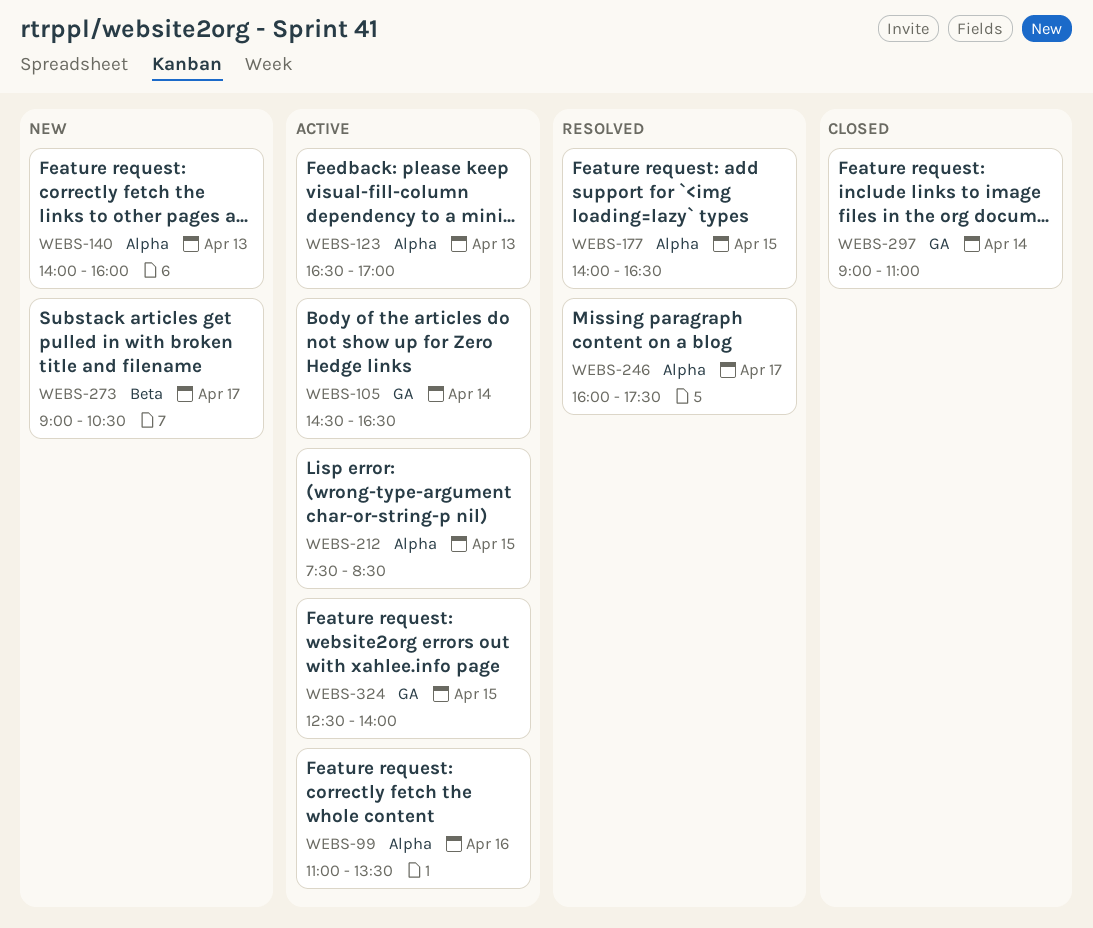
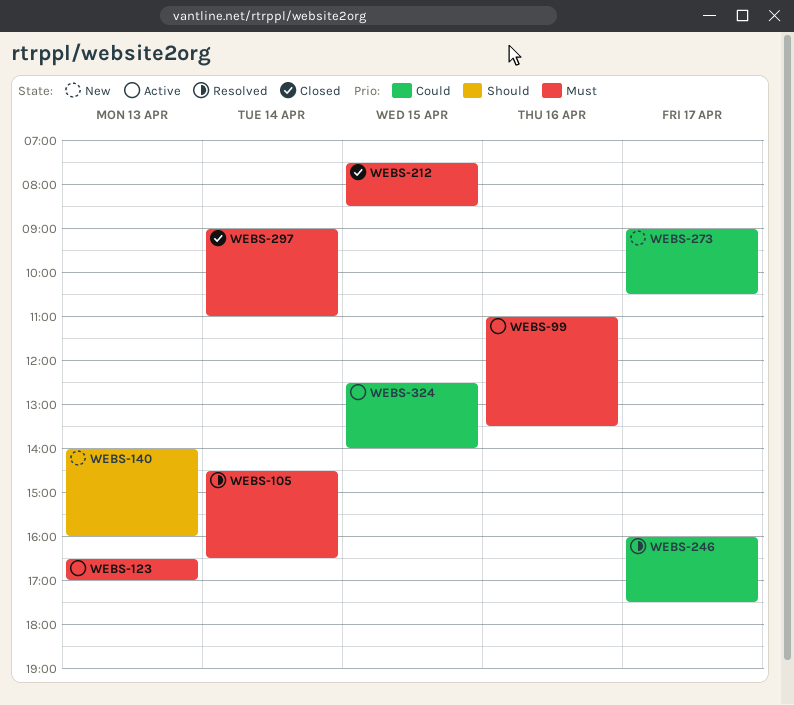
WEBS-105, status: Active -> Resolved
WEBS-177: present -> none
WEBS-212, status: Active -> Closed

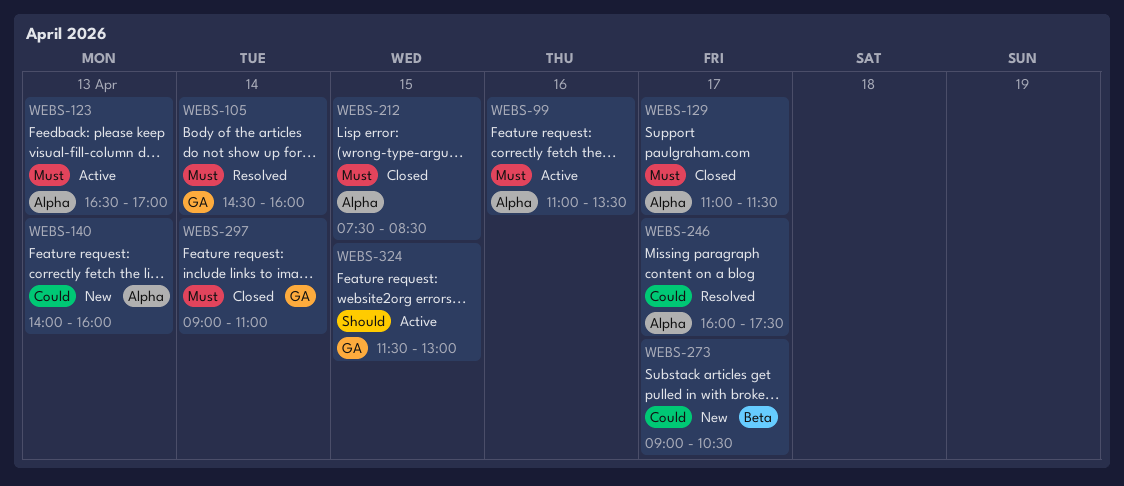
WEBS-105, ends: 16:30 -> 16:00
WEBS-129: none -> present
WEBS-140, priority: Should -> Could
WEBS-324, priority: Could -> Should
WEBS-324, begins: 12:30 -> 11:30
WEBS-324, ends: 14:00 -> 13:00

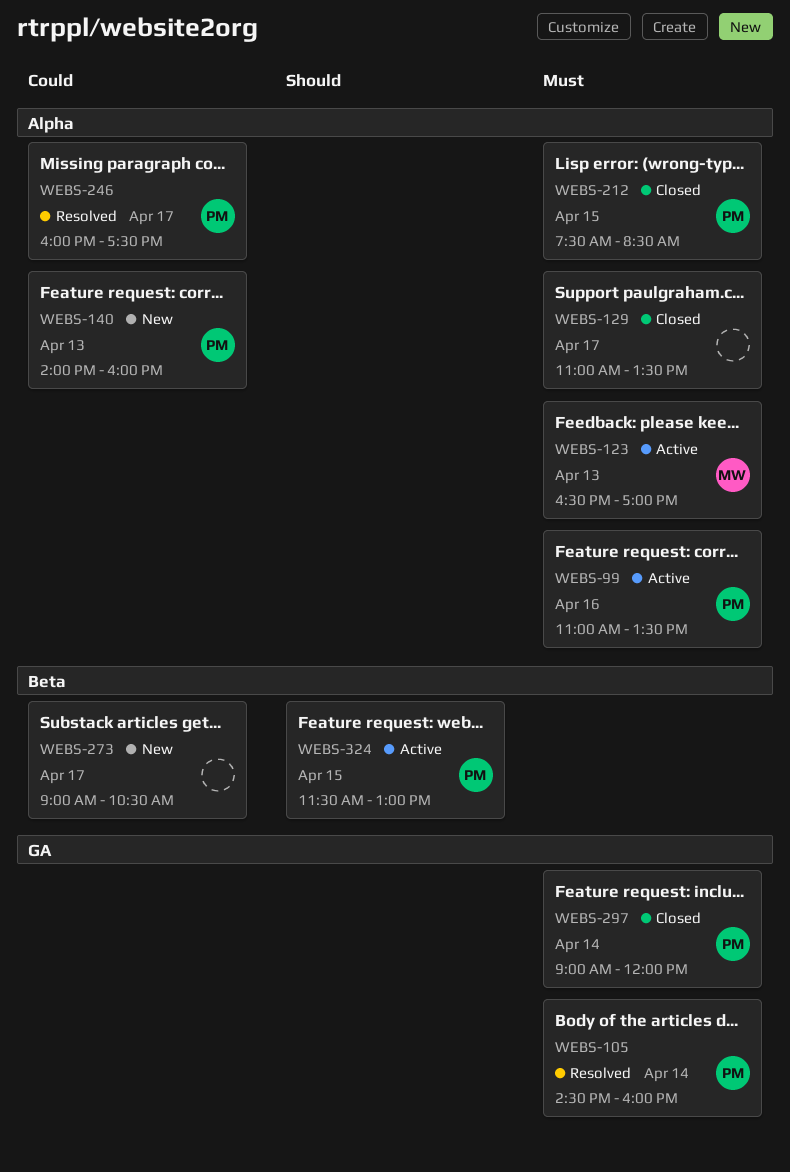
WEBS-129, ends: 11:30 -> 13:30
WEBS-297, ends: 11:00 -> 12:00
WEBS-324, label: GA -> Beta

